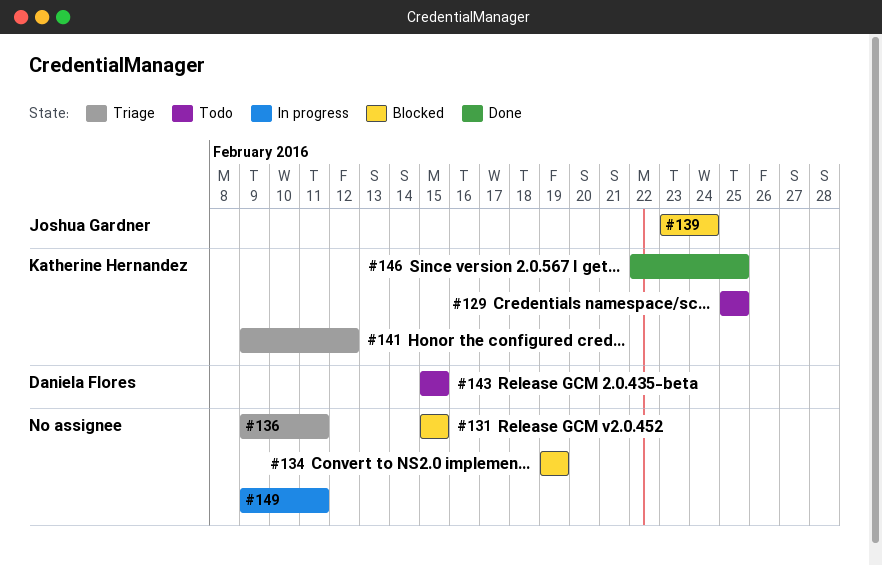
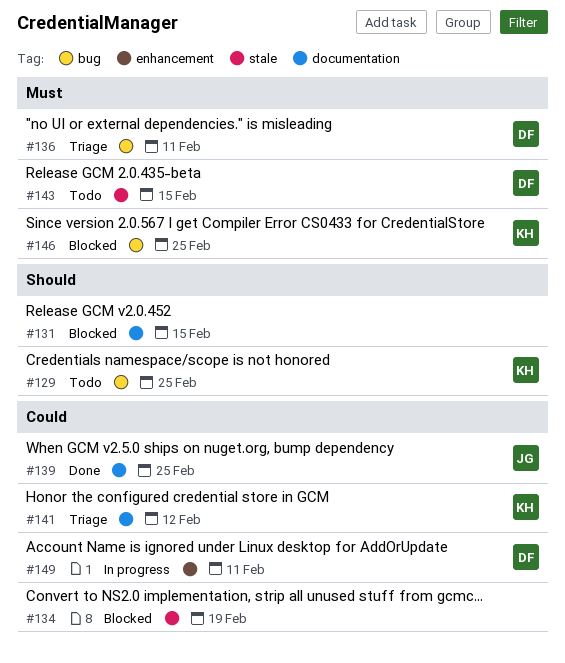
#136, owner: none -> Daniela Flores
#139, status: Blocked -> Done
#139, due: Feb 24 -> Feb 25
#146, status: Done -> Blocked
#149, owner: none -> Daniela Flores

